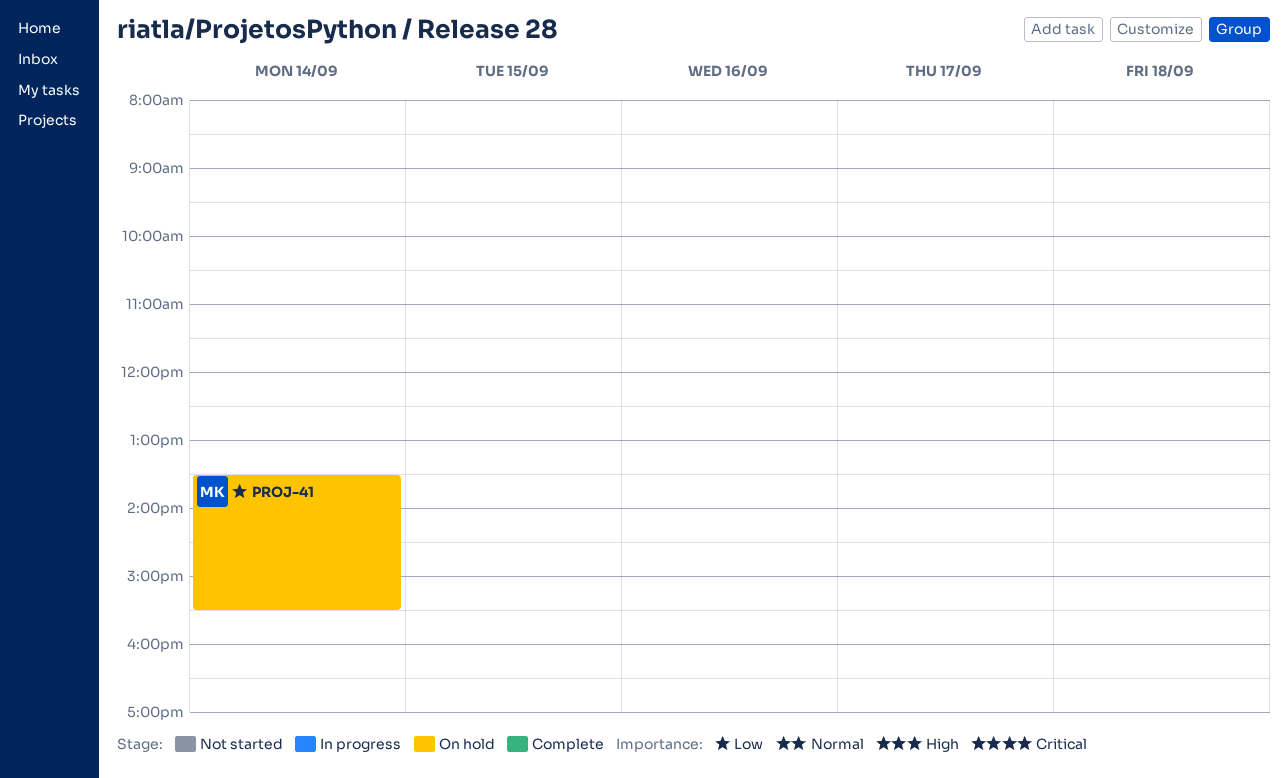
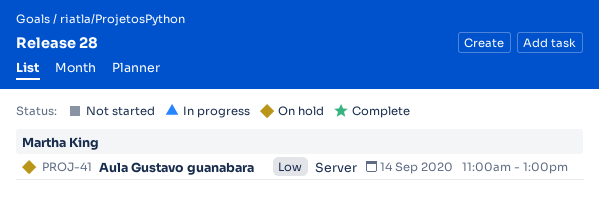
PROJ-41, begins: 13:30 -> 11:00
PROJ-41, ends: 15:30 -> 13:00

